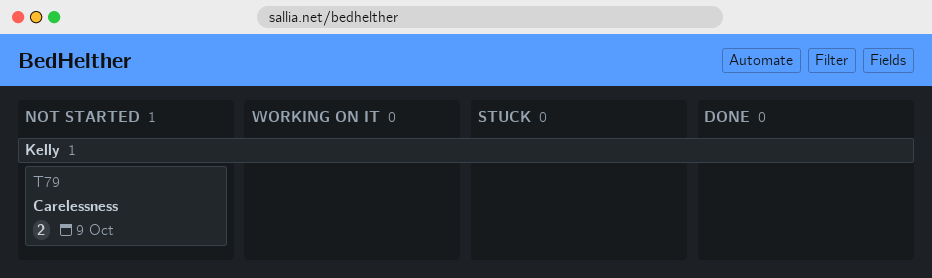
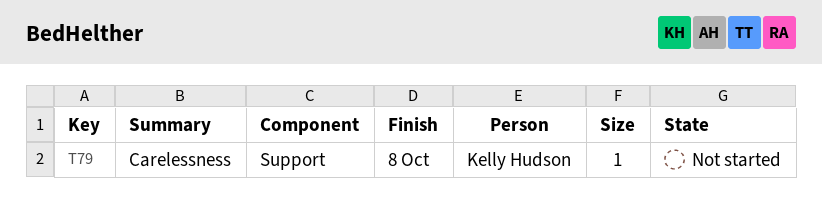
T79, estimate: 2 -> 1
T79, due: Oct 9 -> Oct 8

